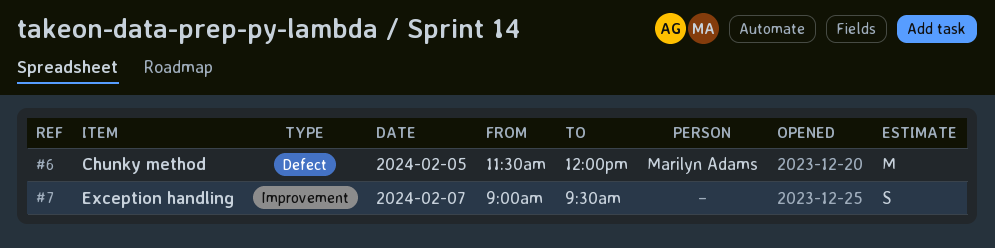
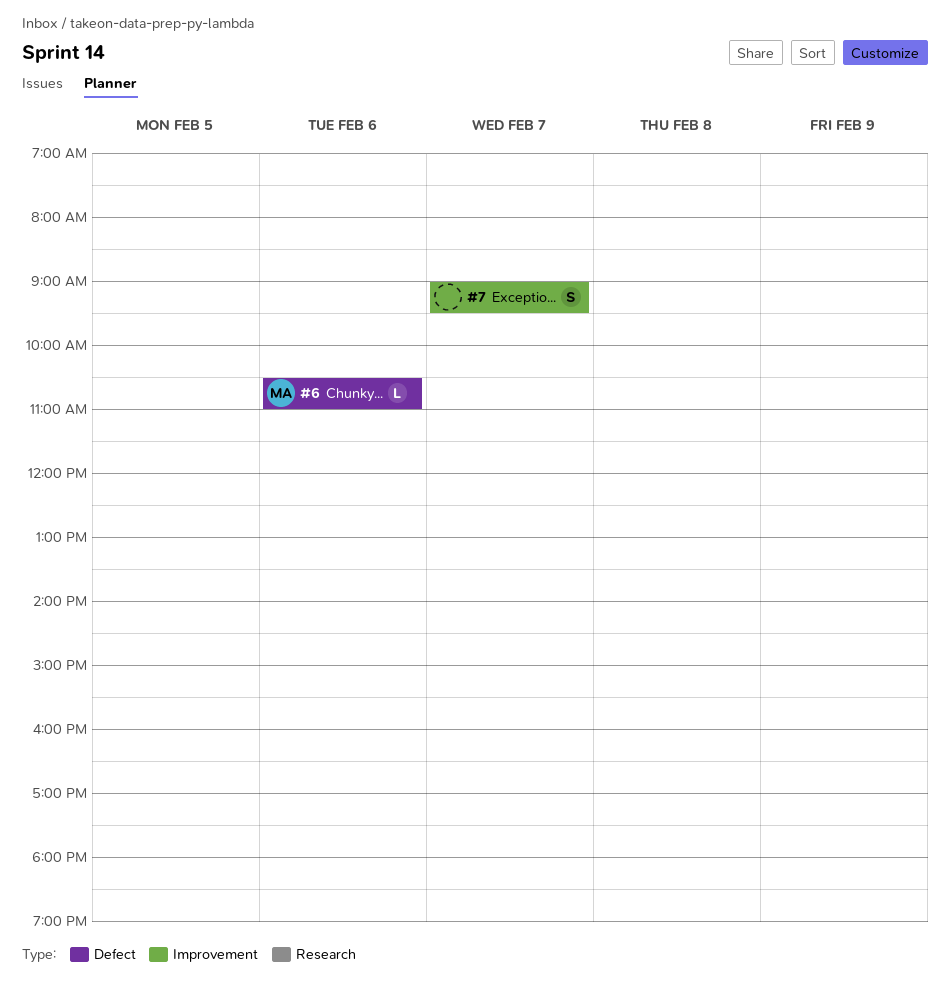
#6, estimate: M -> L
#6, day: Feb 5 -> Feb 6
#6, begins: 11:30 -> 10:30
#6, ends: 12:00 -> 11:00

